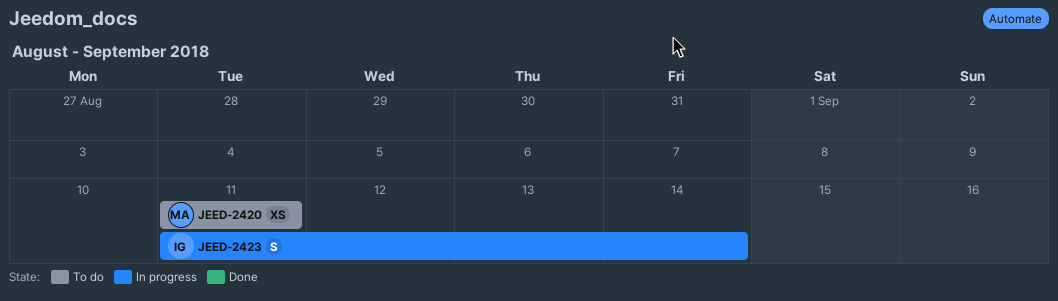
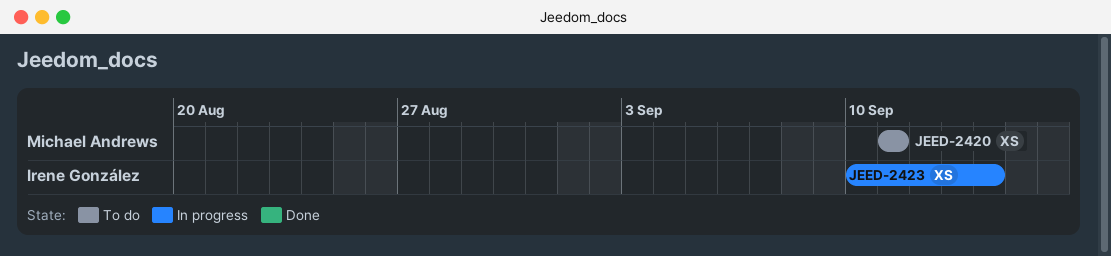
JEED-2423, estimate: S -> XS
JEED-2423, start: Sep 11 -> Sep 10

